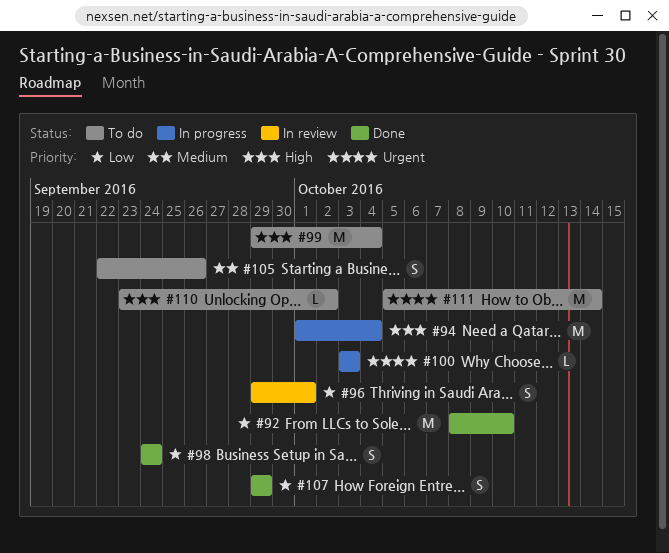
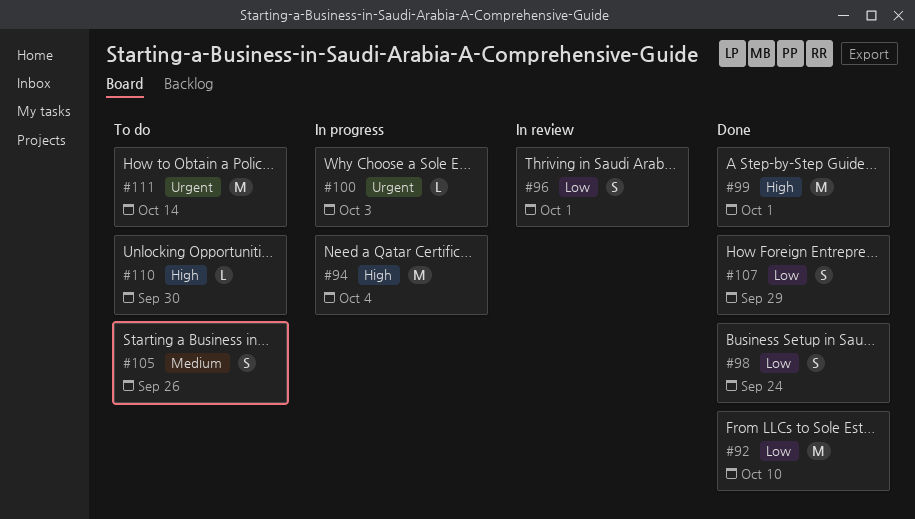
#99, status: To do -> Done
#99, due: Oct 4 -> Oct 1
#110, due: Oct 2 -> Sep 30

